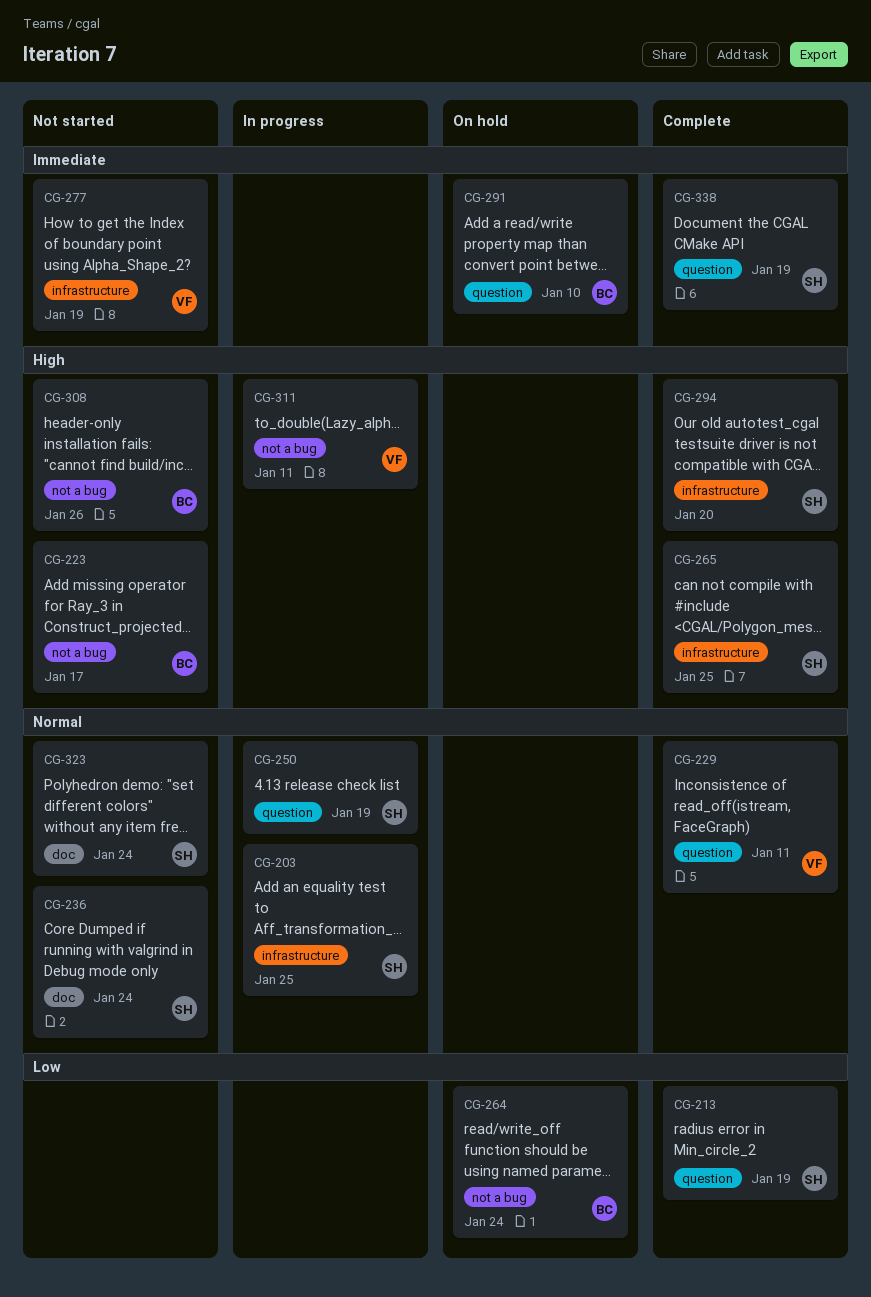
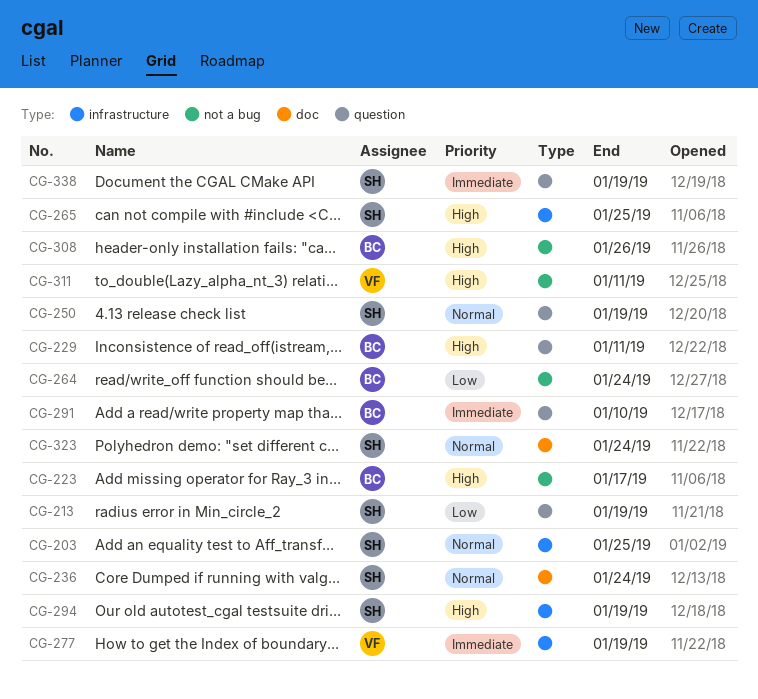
CG-229, owner: VF -> BC
CG-229, priority: Normal -> High
CG-294, due: Jan 20 -> Jan 19

